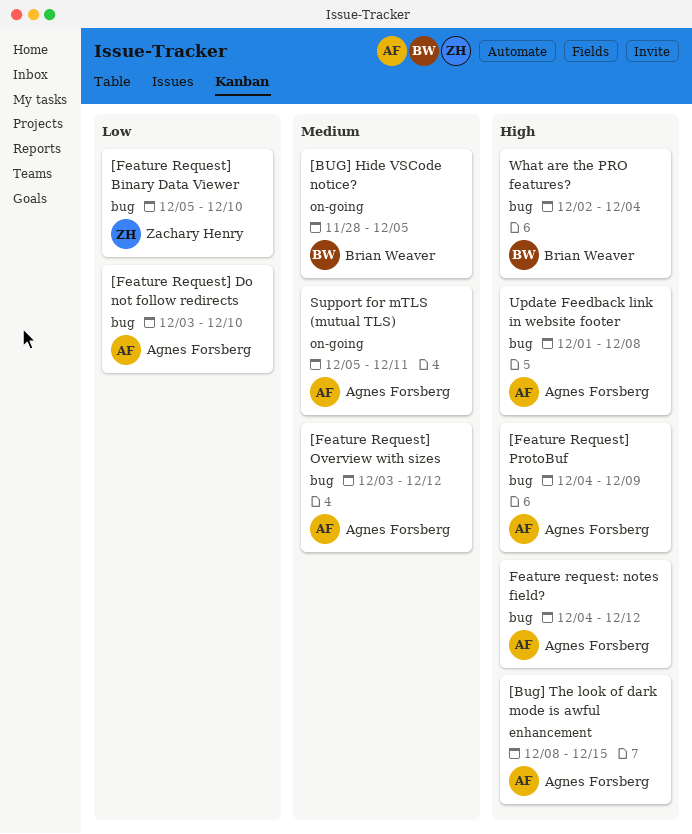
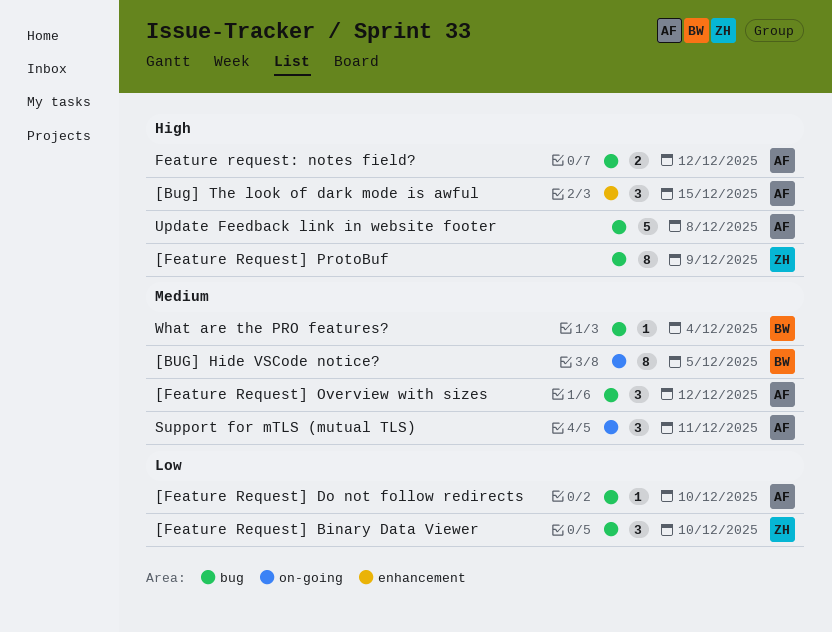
[Feature Request] ProtoBuf, owner: Agnes Forsberg -> Zachary Henry
What are the PRO features?, priority: High -> Medium

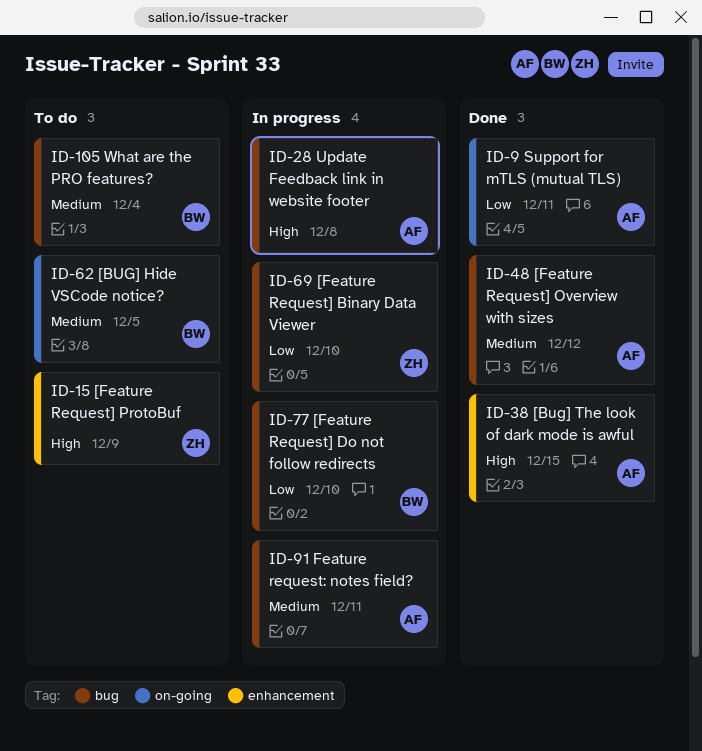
[Feature Request] Do not follow redirects, owner: AF -> BW
[Feature Request] ProtoBuf, label: bug -> enhancement
Feature request: notes field?, priority: High -> Medium
Feature request: notes field?, due: Dec 12 -> Dec 11
Support for mTLS (mutual TLS), priority: Medium -> Low

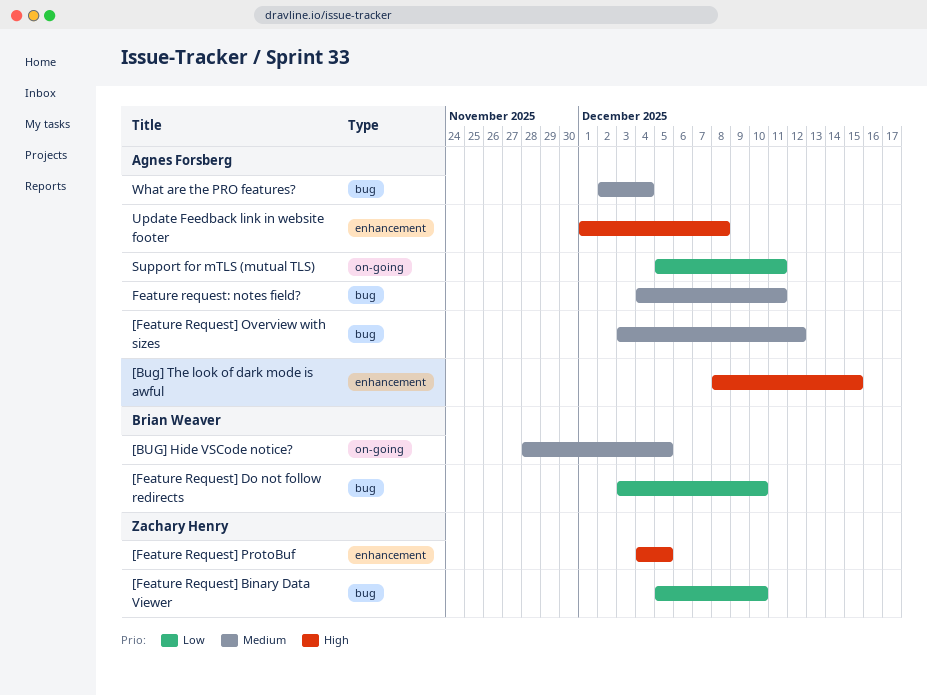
[Feature Request] ProtoBuf, due: Dec 9 -> Dec 5
Update Feedback link in website footer, label: bug -> enhancement
What are the PRO features?, owner: Brian Weaver -> Agnes Forsberg

